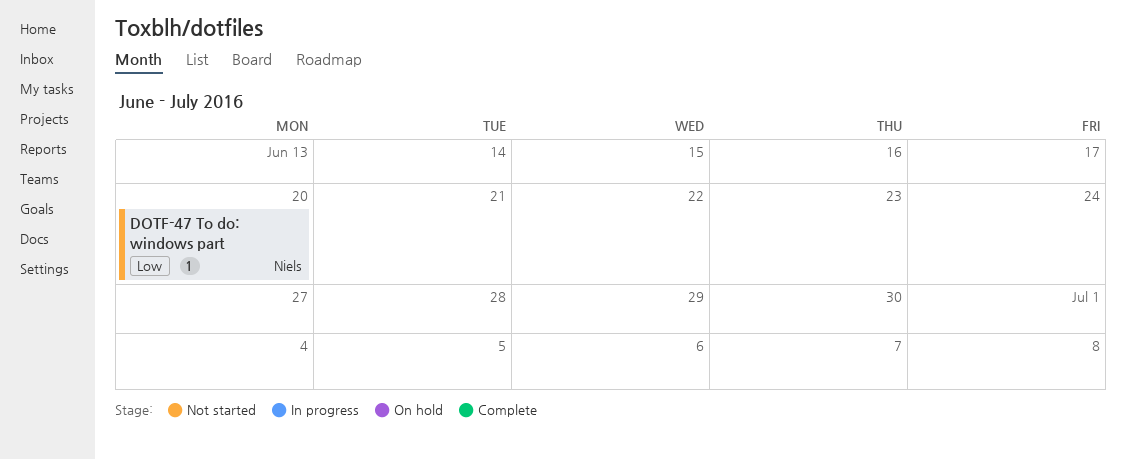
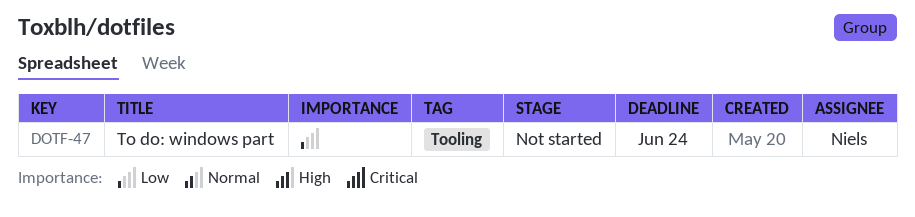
DOTF-47, due: Jun 20 -> Jun 24

